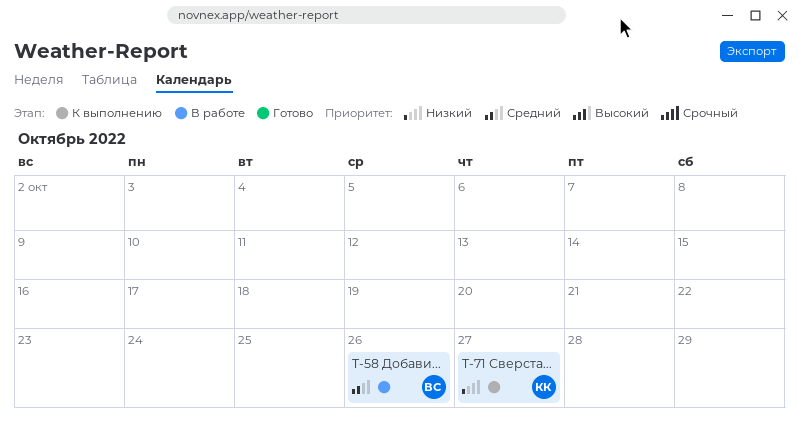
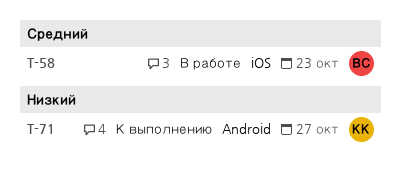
T-58, due: Oct 26 -> Oct 23

